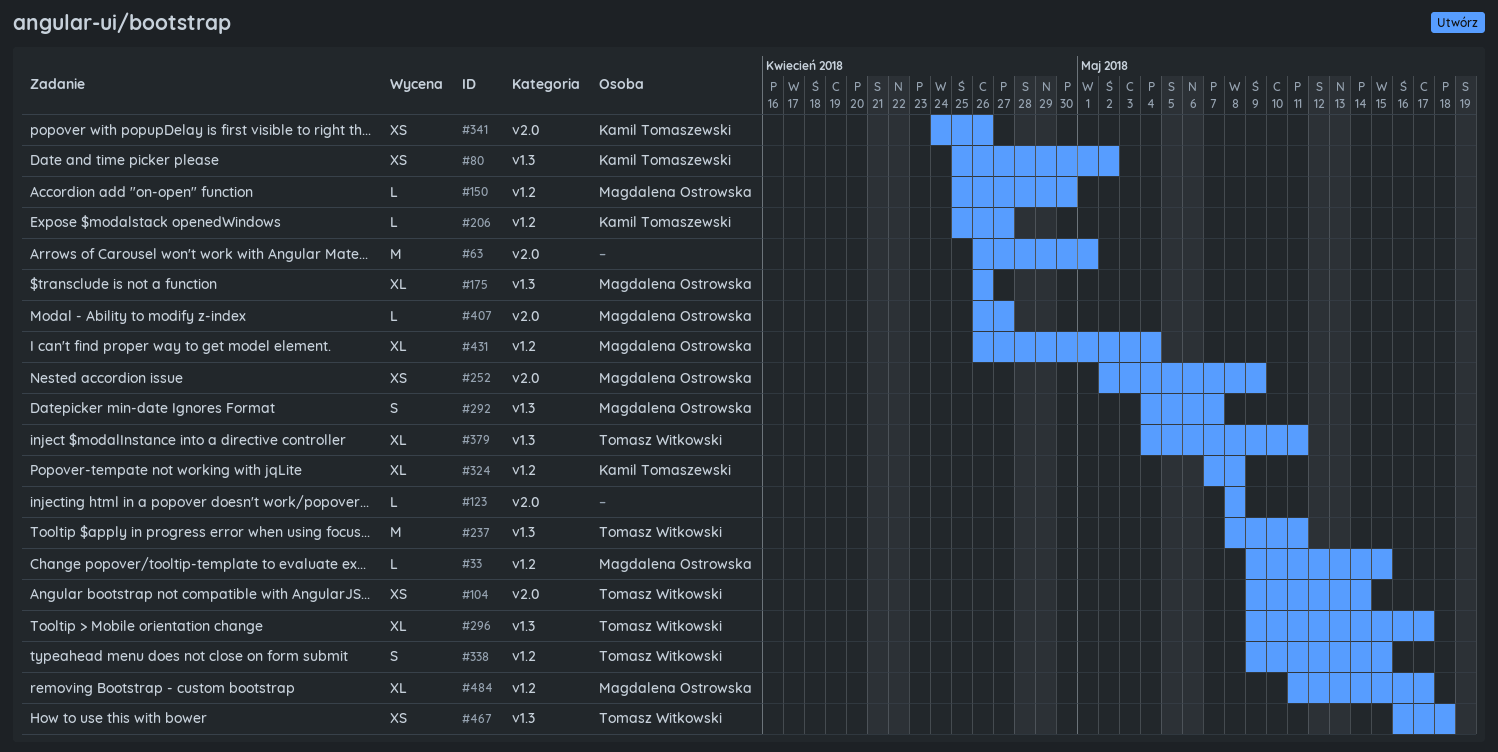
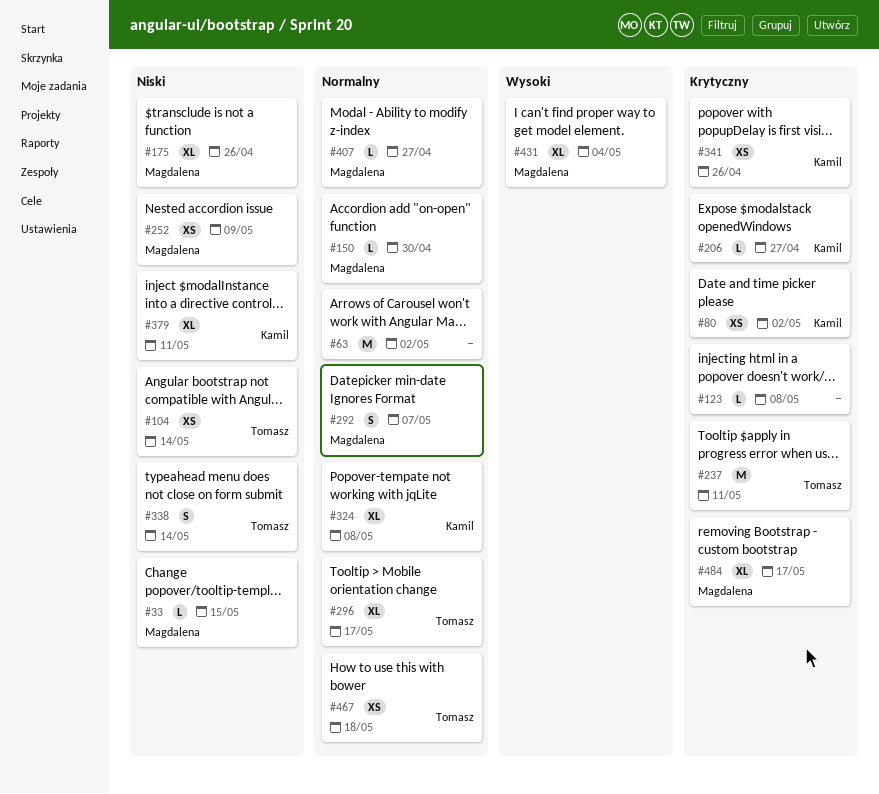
#63, due: May 1 -> May 2
#338, due: May 15 -> May 14
#379, owner: Tomasz Witkowski -> Kamil Tomaszewski

